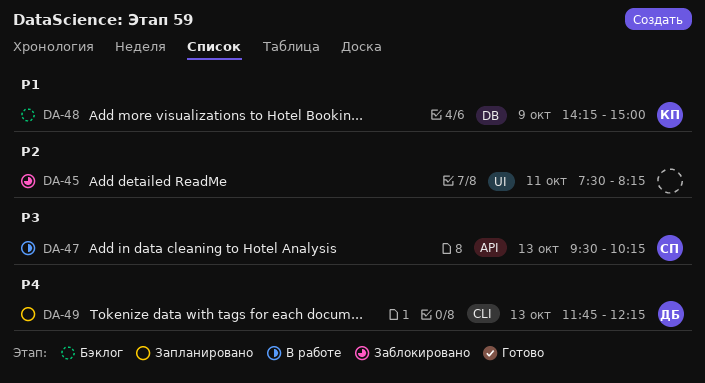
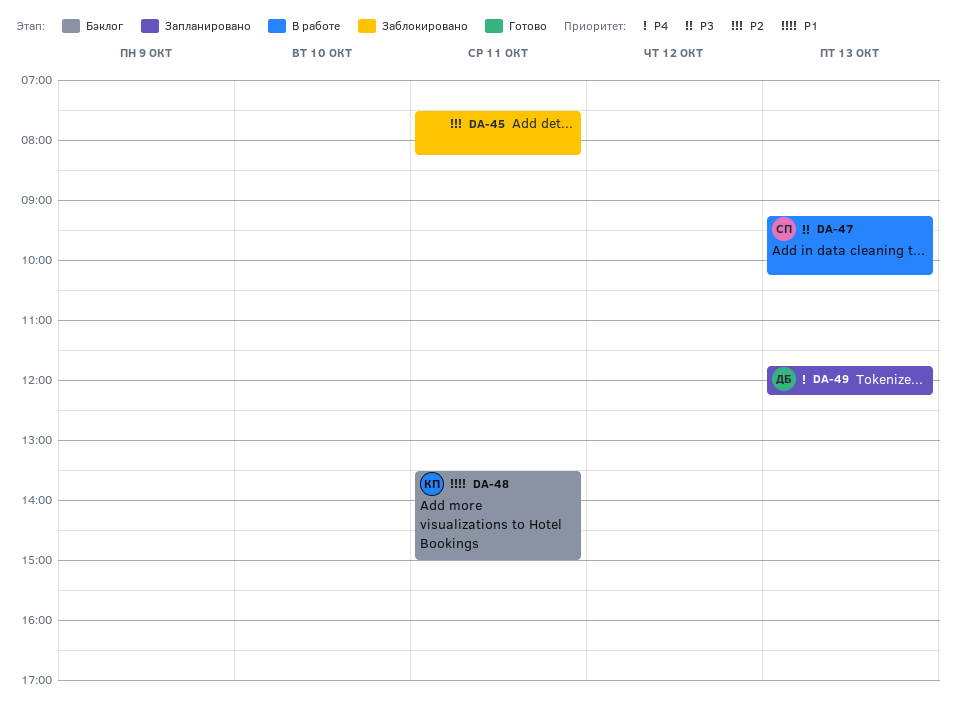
DA-47, begins: 09:30 -> 09:15
DA-48, day: Oct 9 -> Oct 11
DA-48, begins: 14:15 -> 13:30

